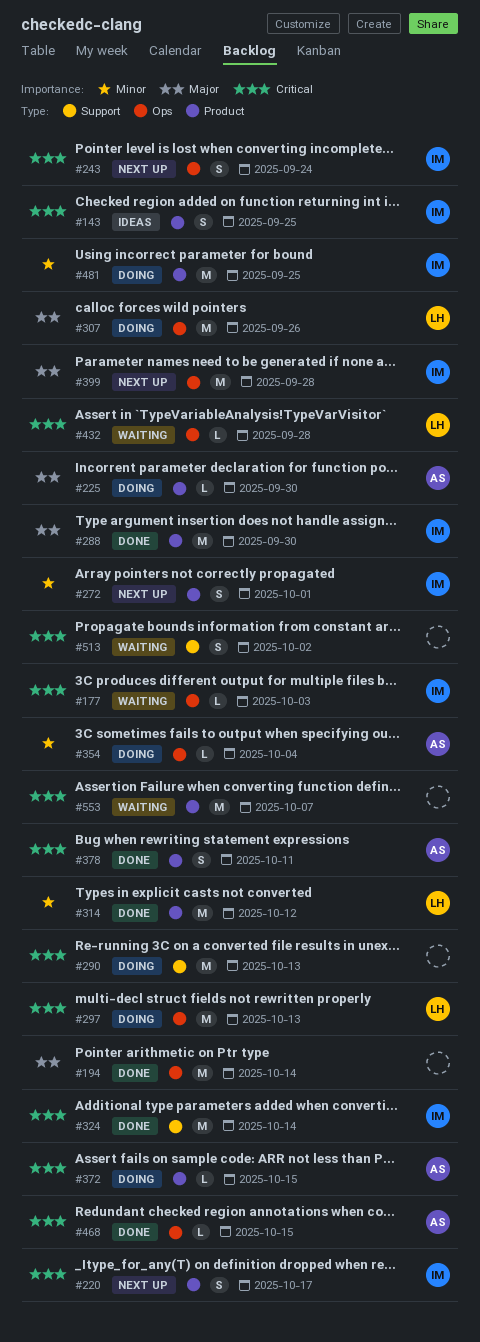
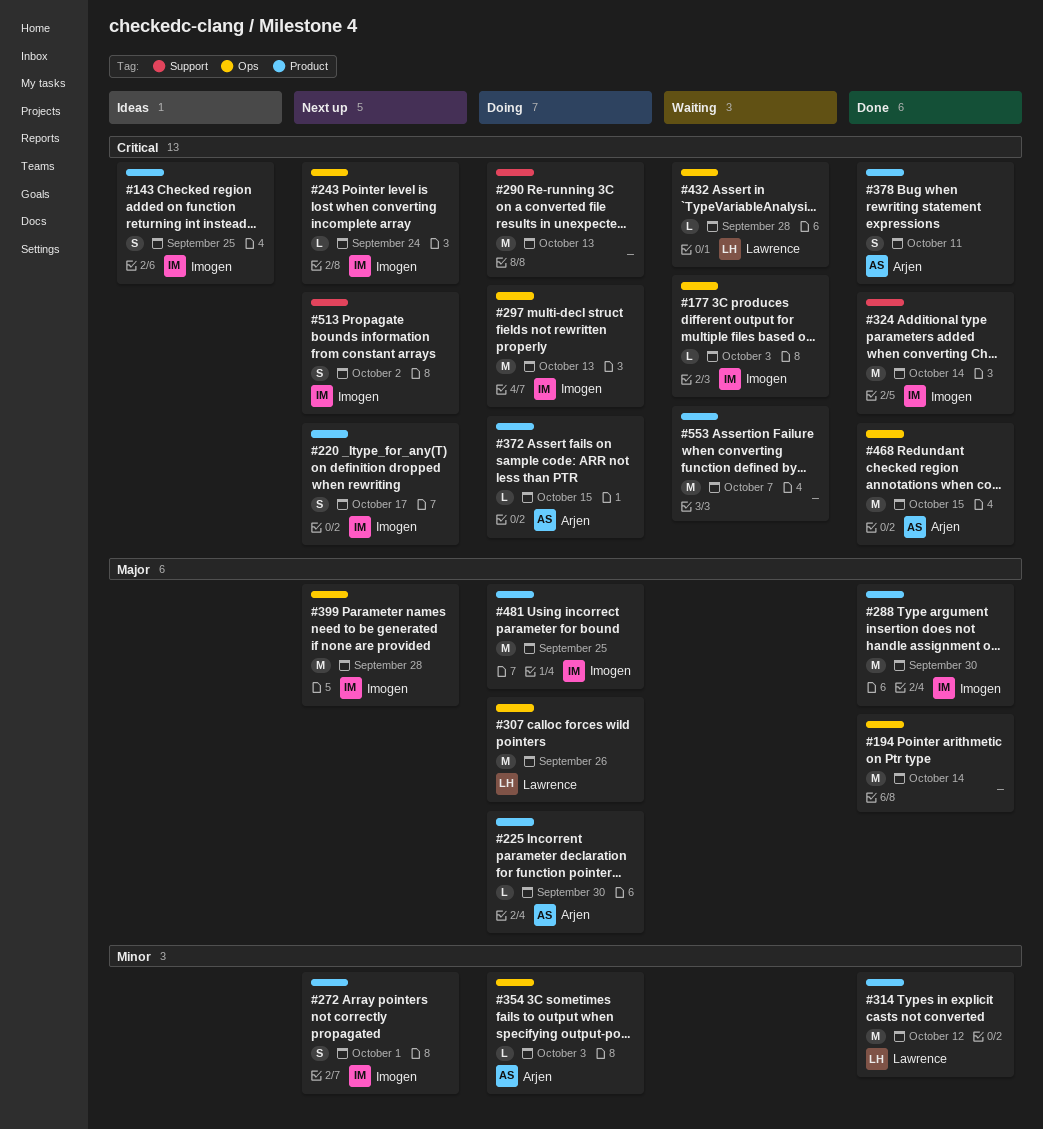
#243, estimate: S -> L
#297, owner: Lawrence -> Imogen
#354, due: Oct 4 -> Oct 3
#468, estimate: L -> M
#481, priority: Minor -> Major
#513, status: Waiting -> Next up
#513, owner: none -> Imogen

